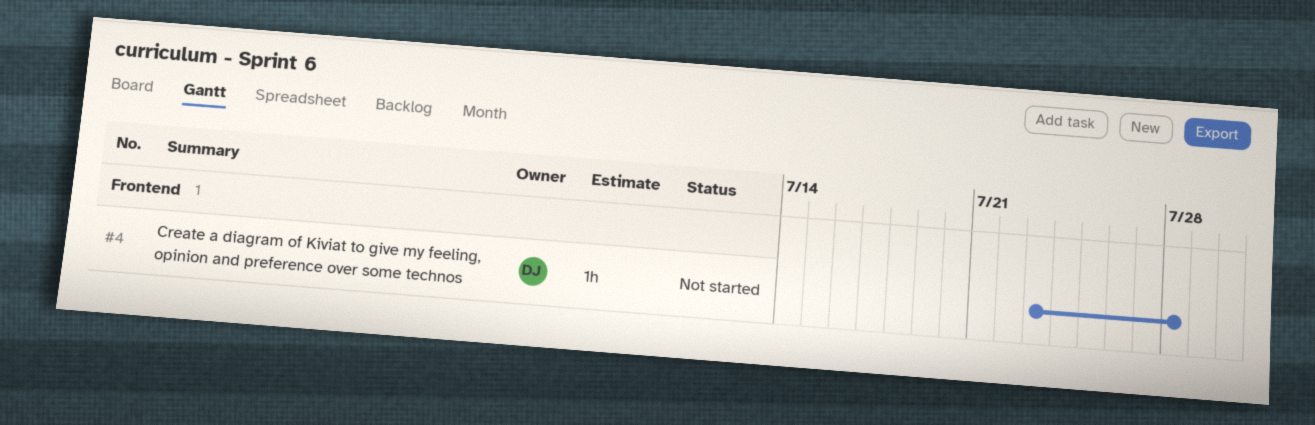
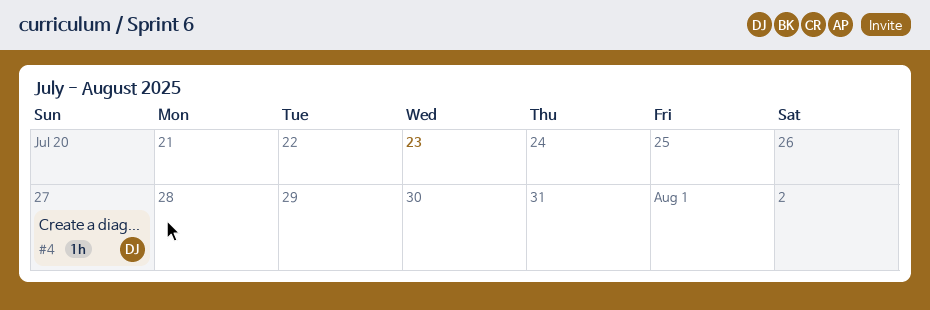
#4, due: Jul 28 -> Jul 27

